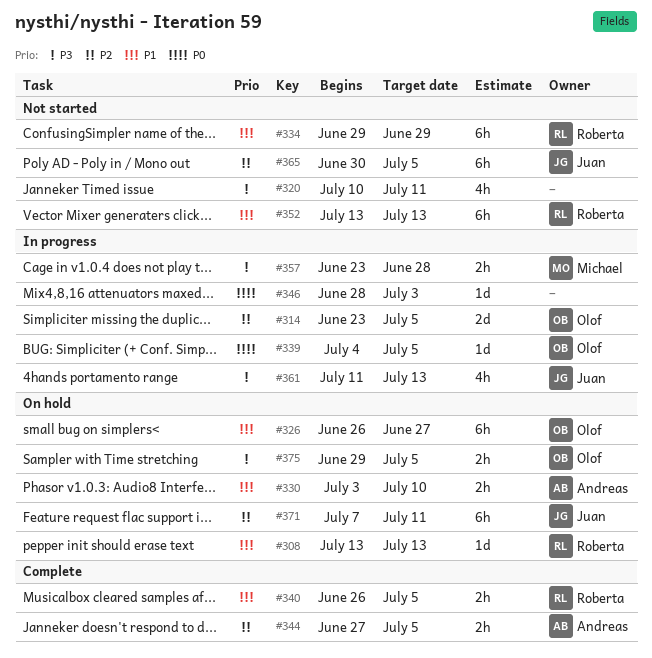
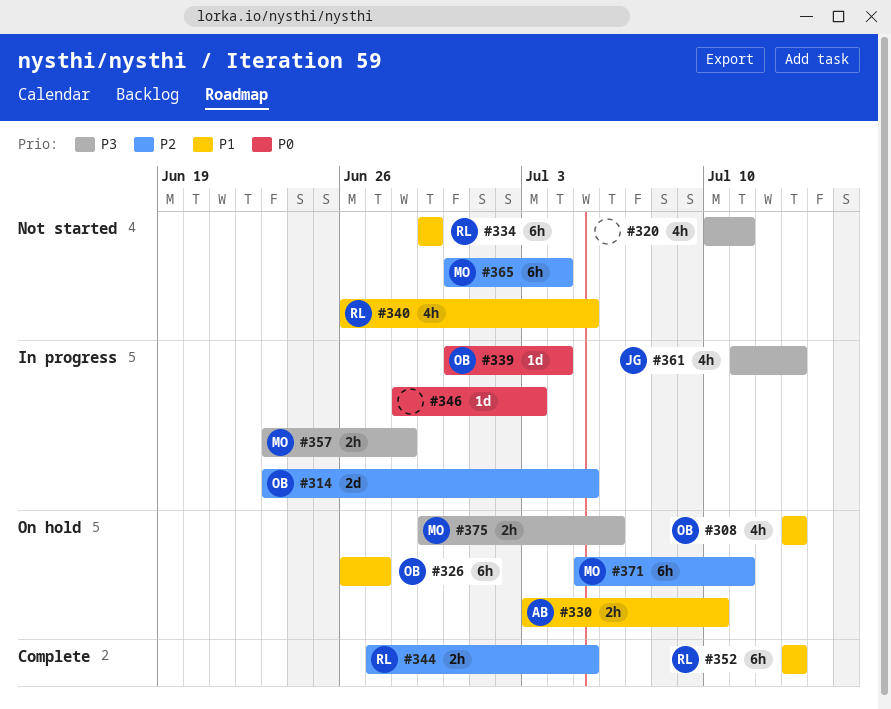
#308, owner: Roberta -> Olof
#308, estimate: 1d -> 4h
#339, start: Jul 4 -> Jun 30
#339, due: Jul 5 -> Jul 4
#340, status: Complete -> Not started
#340, estimate: 2h -> 4h
#344, owner: Andreas -> Roberta
#352, status: Not started -> Complete
#365, owner: Juan -> Michael
#365, due: Jul 5 -> Jul 4
#371, owner: Juan -> Michael
#371, start: Jul 7 -> Jul 5
#375, owner: Olof -> Michael
#375, due: Jul 5 -> Jul 6

